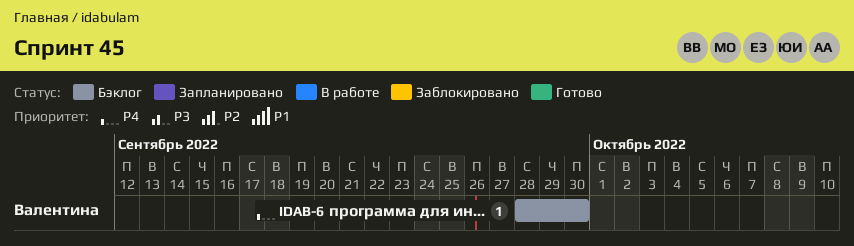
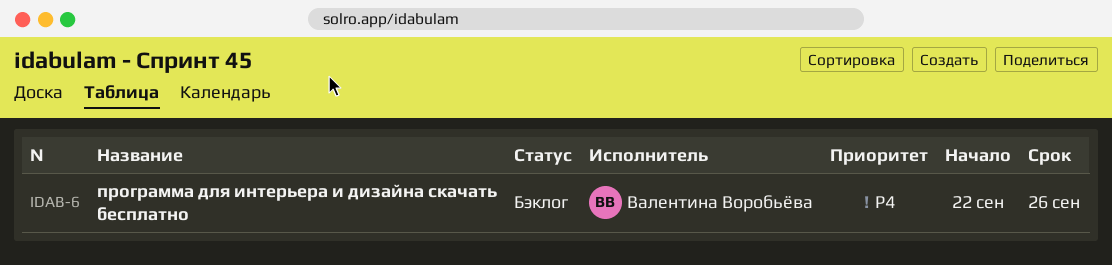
IDAB-6, start: Sep 28 -> Sep 22
IDAB-6, due: Sep 30 -> Sep 26

